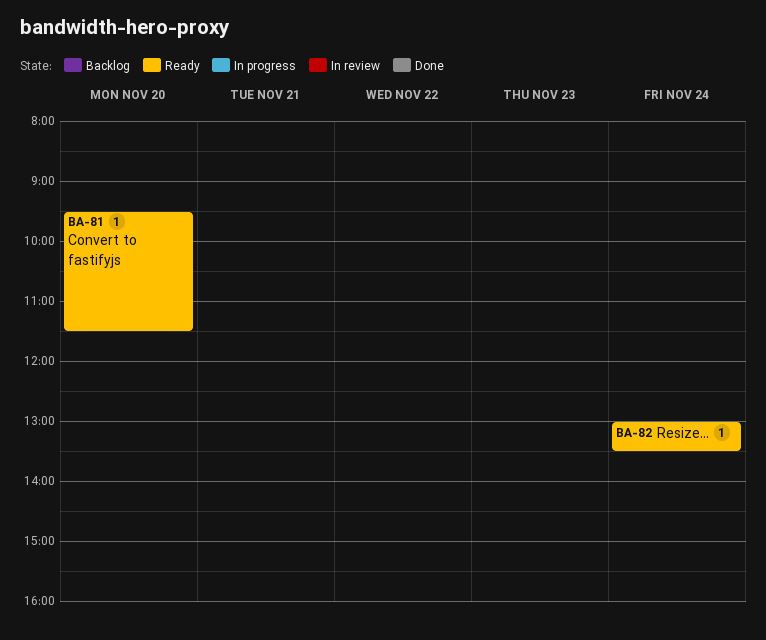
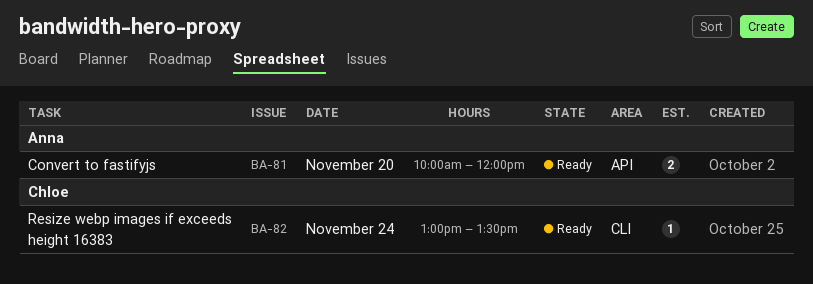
BA-81, estimate: 1 -> 2
BA-81, begins: 09:30 -> 10:00
BA-81, ends: 11:30 -> 12:00

